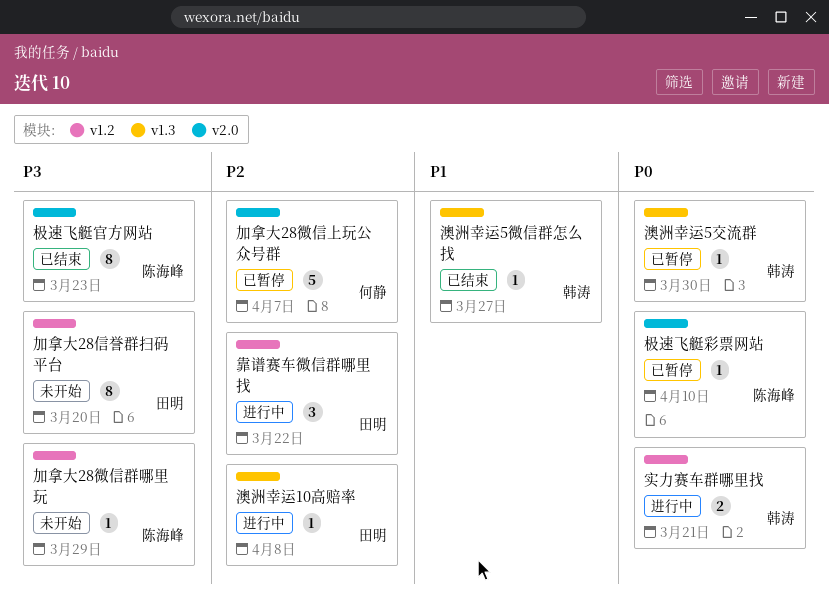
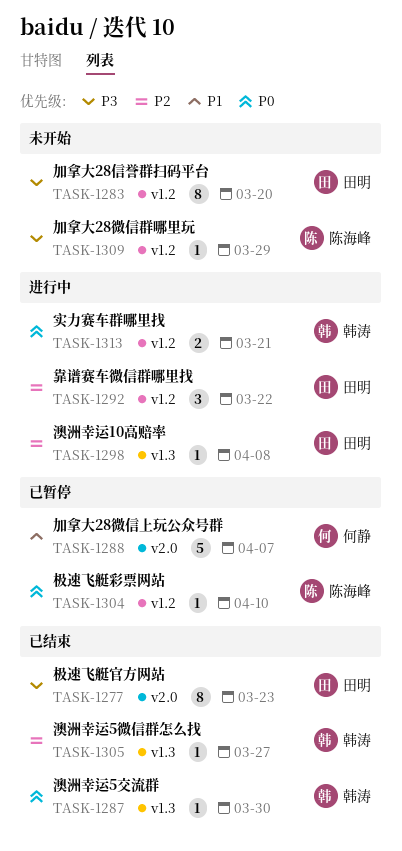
加拿大28微信上玩公众号群, priority: P2 -> P1
极速飞艇官方网站, owner: 陈海峰 -> 田明
极速飞艇彩票网站, label: v2.0 -> v1.2
澳洲幸运5交流群, status: 已暂停 -> 已结束
澳洲幸运5微信群怎么找, priority: P1 -> P2

